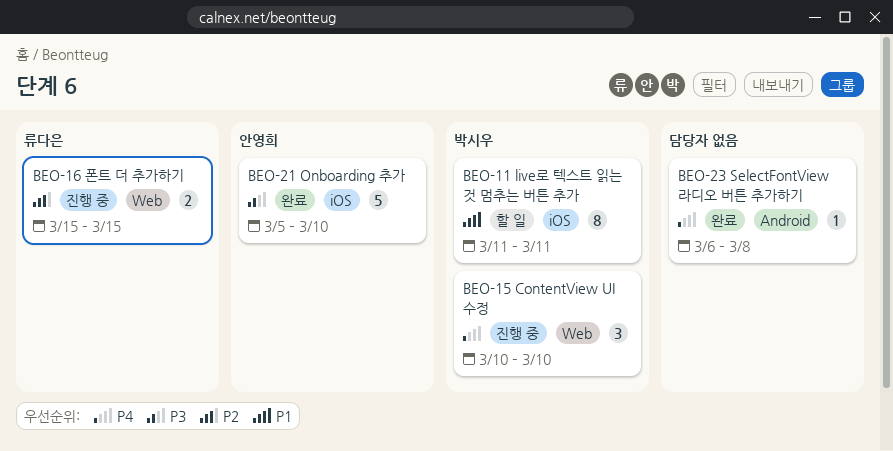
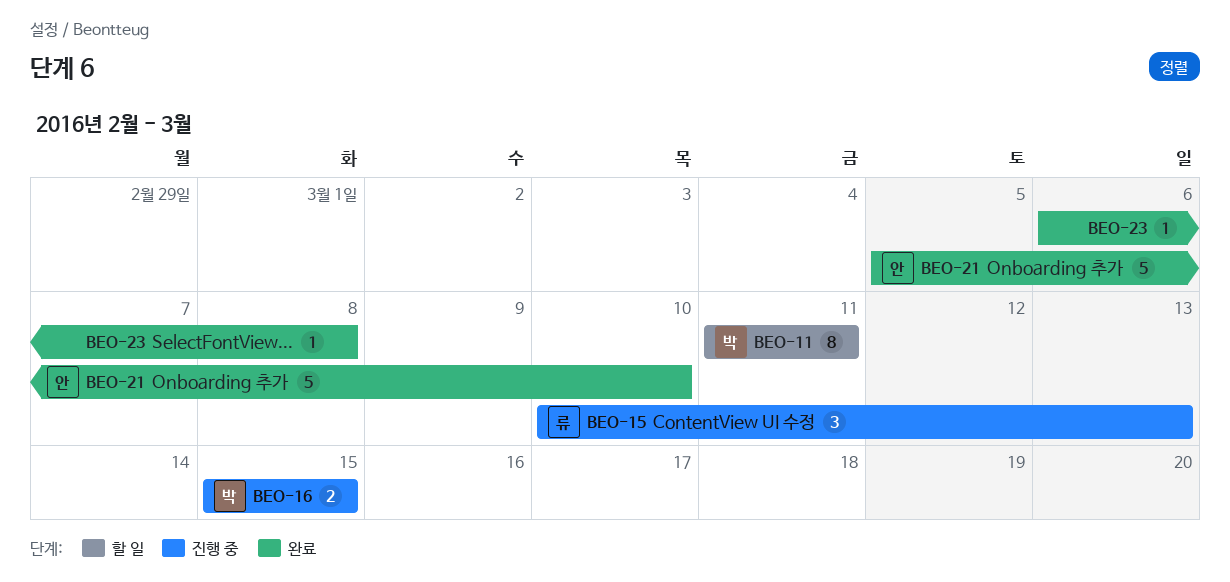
BEO-15, owner: 박시우 -> 류다은
BEO-15, due: Mar 10 -> Mar 13
BEO-16, owner: 류다은 -> 박시우

